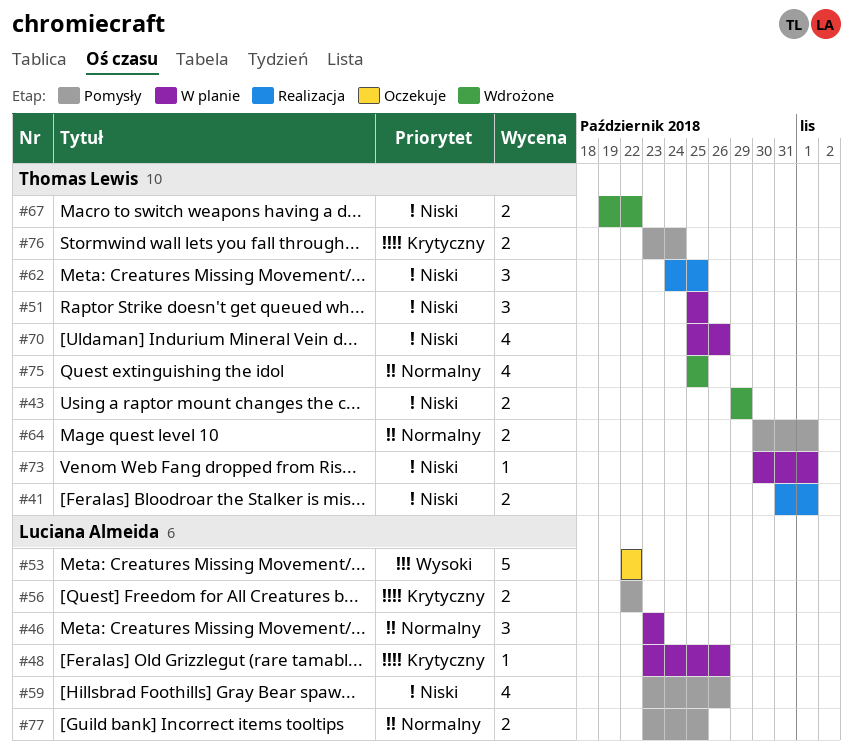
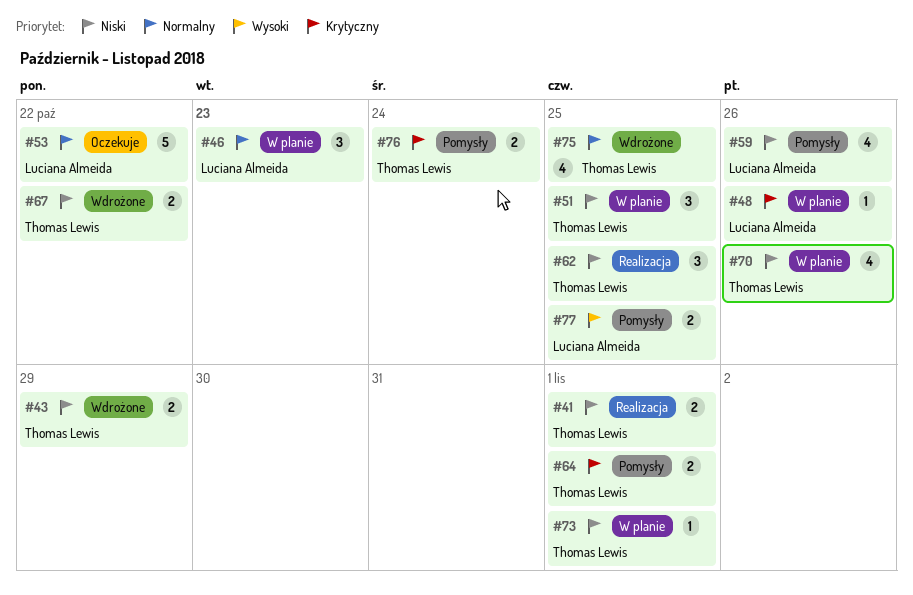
#53, priority: Wysoki -> Normalny
#56: present -> none
#64, priority: Normalny -> Krytyczny
#77, priority: Normalny -> Wysoki

